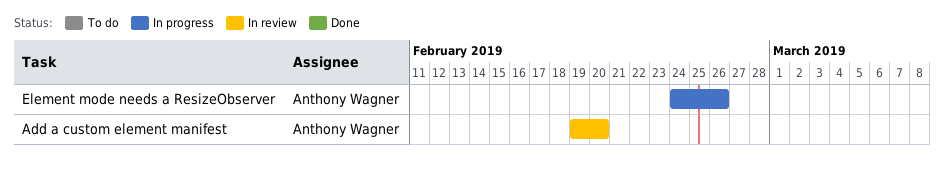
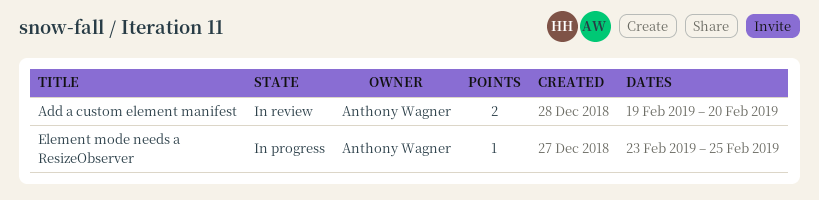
Element mode needs a ResizeObserver, start: Feb 24 -> Feb 23
Element mode needs a ResizeObserver, due: Feb 26 -> Feb 25

